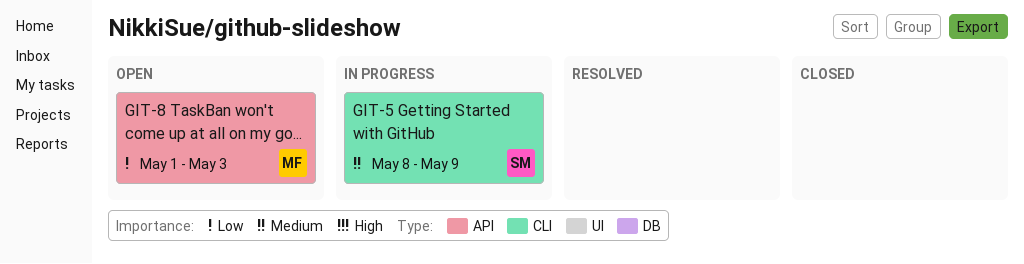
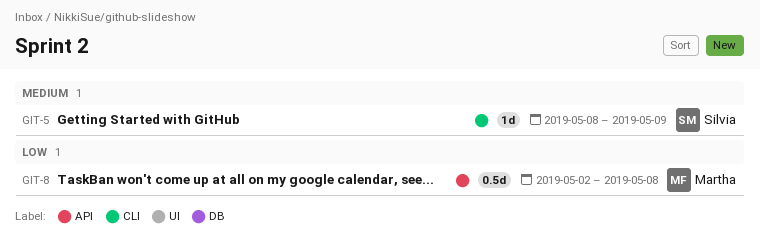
GIT-8, start: May 1 -> May 2
GIT-8, due: May 3 -> May 8

